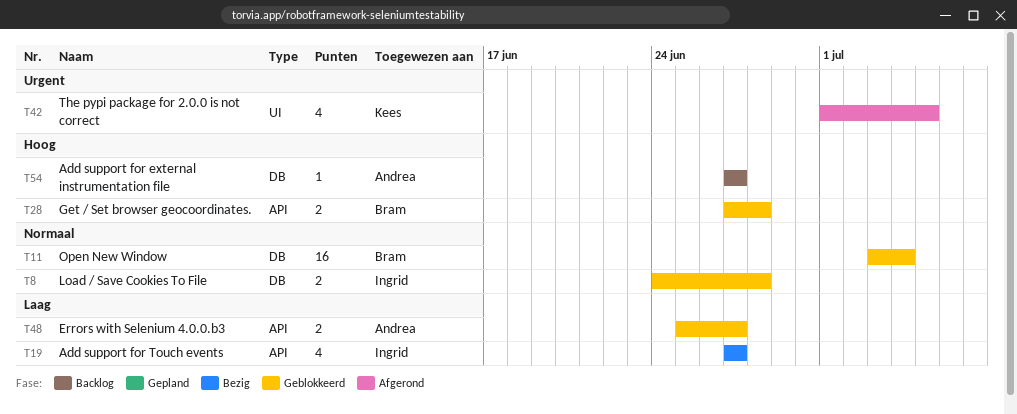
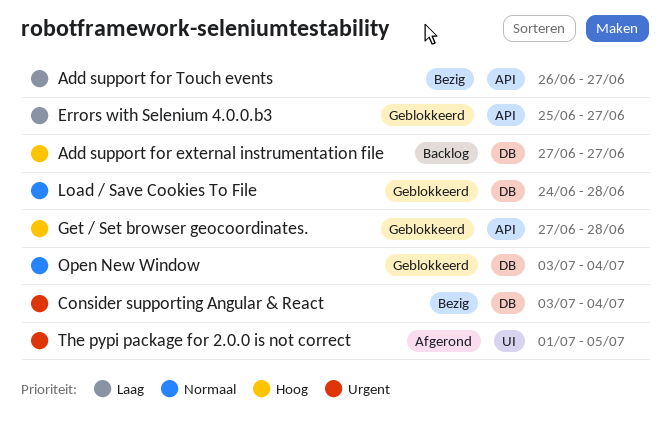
Add support for Touch events, start: Jun 27 -> Jun 26
Consider supporting Angular & React: none -> present

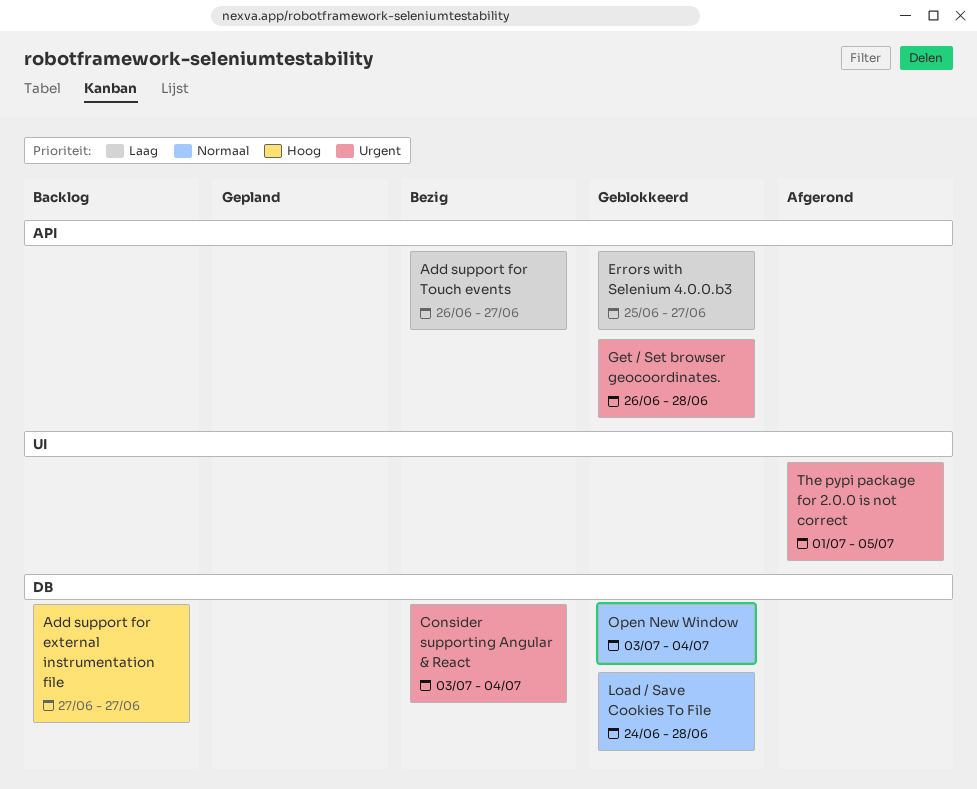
Get / Set browser geocoordinates., priority: Hoog -> Urgent
Get / Set browser geocoordinates., start: Jun 27 -> Jun 26

